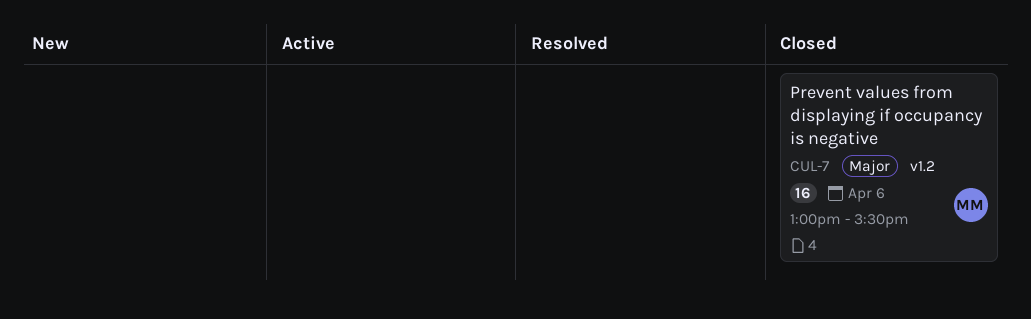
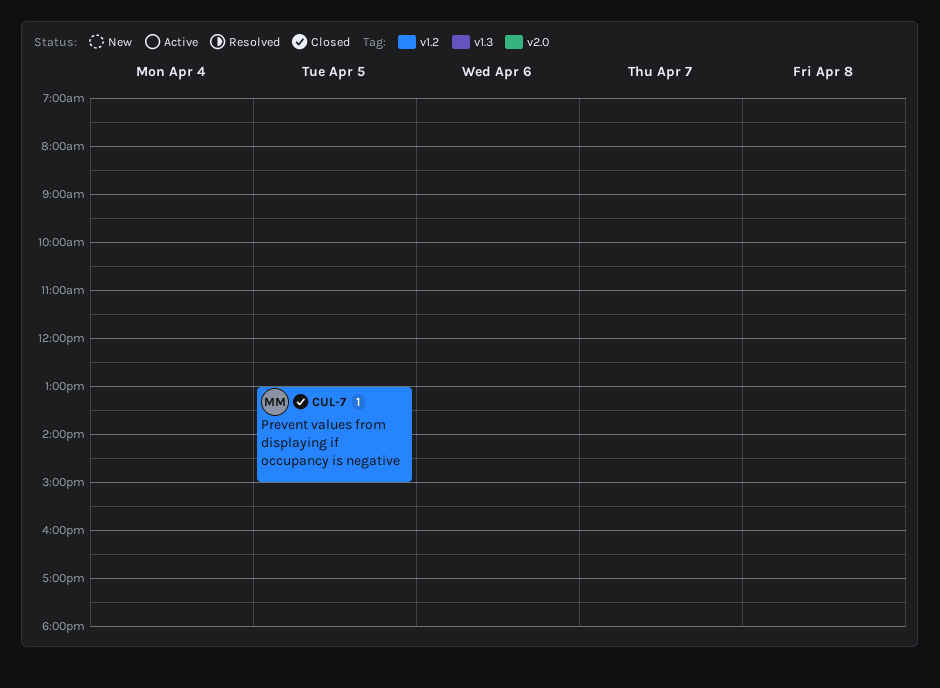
CUL-7, estimate: 16 -> 1
CUL-7, day: Apr 6 -> Apr 5
CUL-7, ends: 15:30 -> 15:00

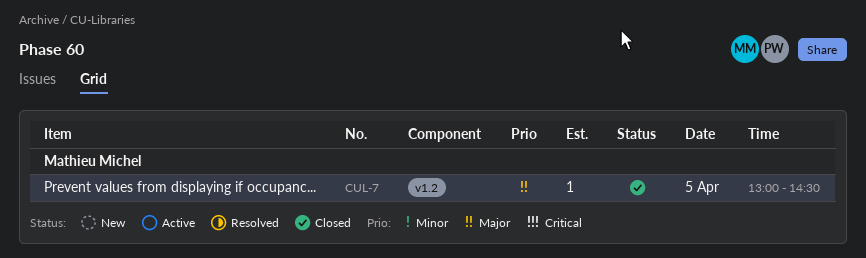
CUL-7, ends: 15:00 -> 14:30

